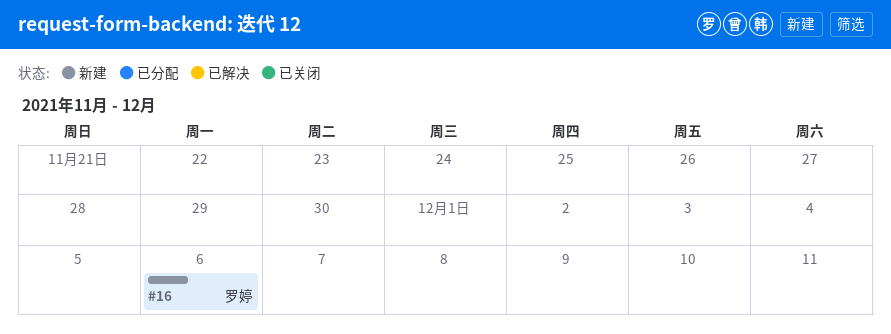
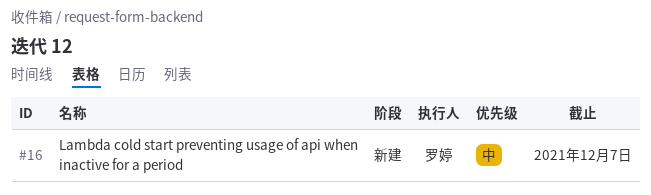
#16, due: Dec 6 -> Dec 7

